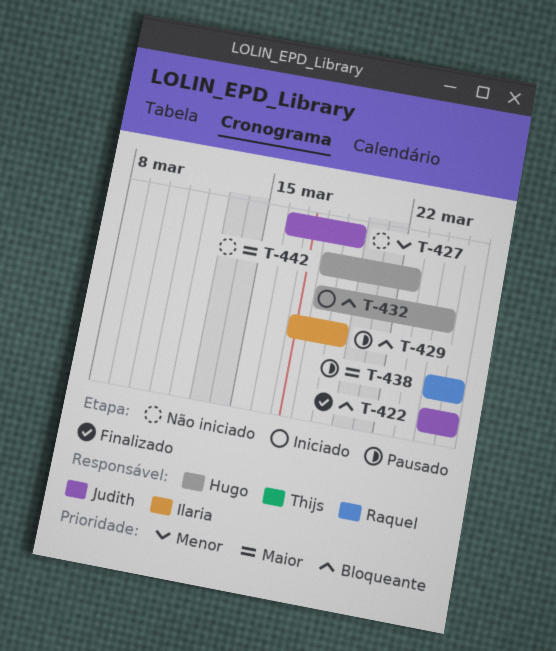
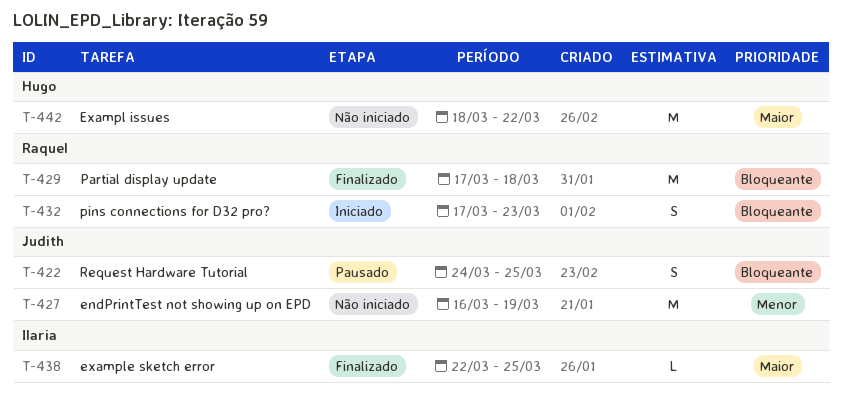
T-422, status: Finalizado -> Pausado
T-429, status: Pausado -> Finalizado
T-429, owner: Ilaria -> Raquel
T-429, due: Mar 19 -> Mar 18
T-432, owner: Hugo -> Raquel
T-432, start: Mar 18 -> Mar 17
T-432, due: Mar 24 -> Mar 23
T-438, status: Pausado -> Finalizado
T-438, owner: Raquel -> Ilaria
T-438, start: Mar 24 -> Mar 22

